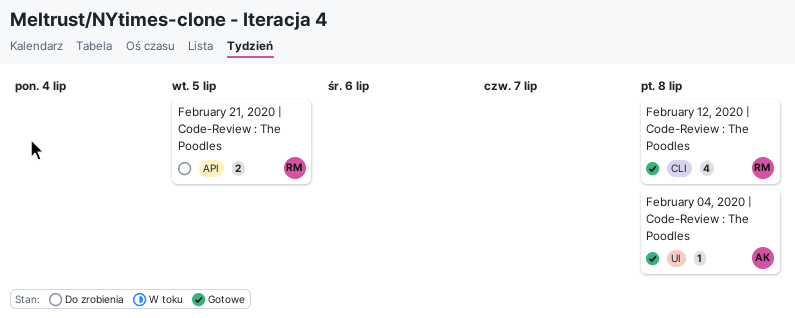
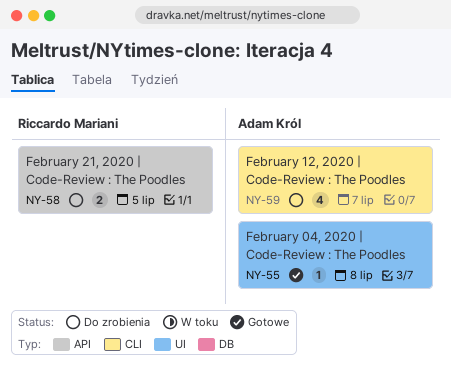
February 12, 2020 | Code-Review : The Poodles, status: Gotowe -> Do zrobienia
February 12, 2020 | Code-Review : The Poodles, owner: Riccardo Mariani -> Adam Król
February 12, 2020 | Code-Review : The Poodles, due: Jul 8 -> Jul 7

